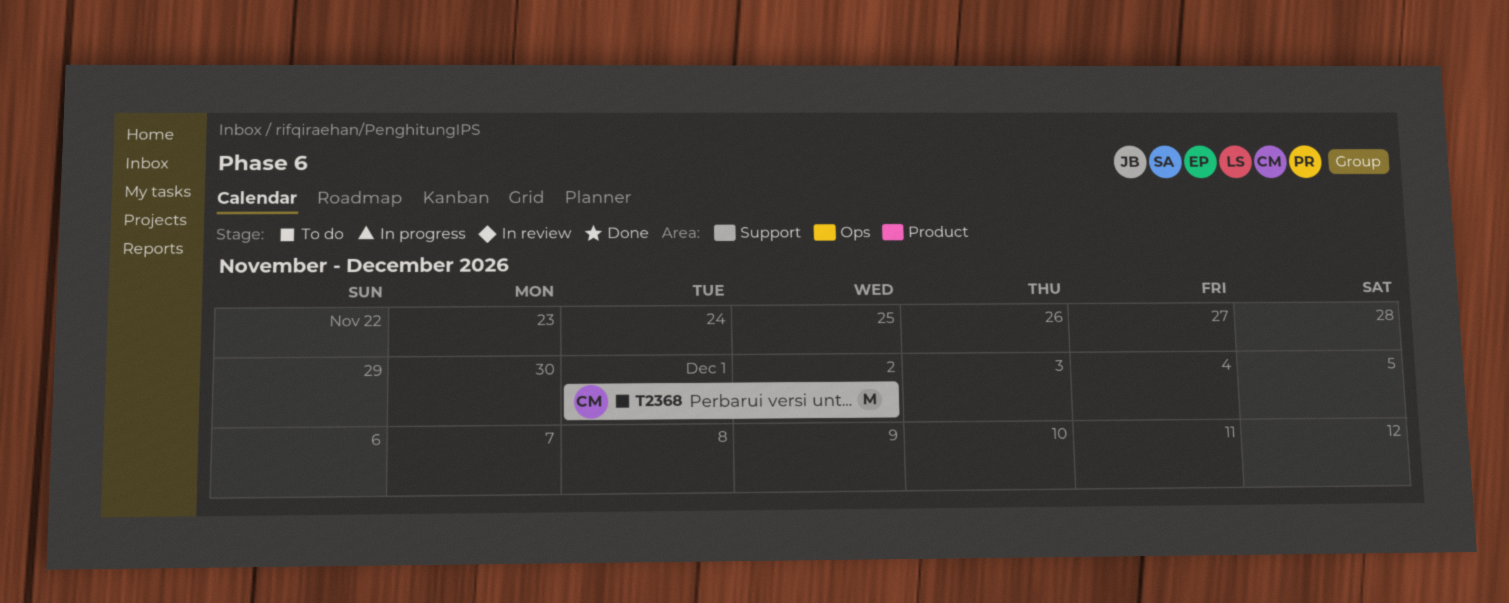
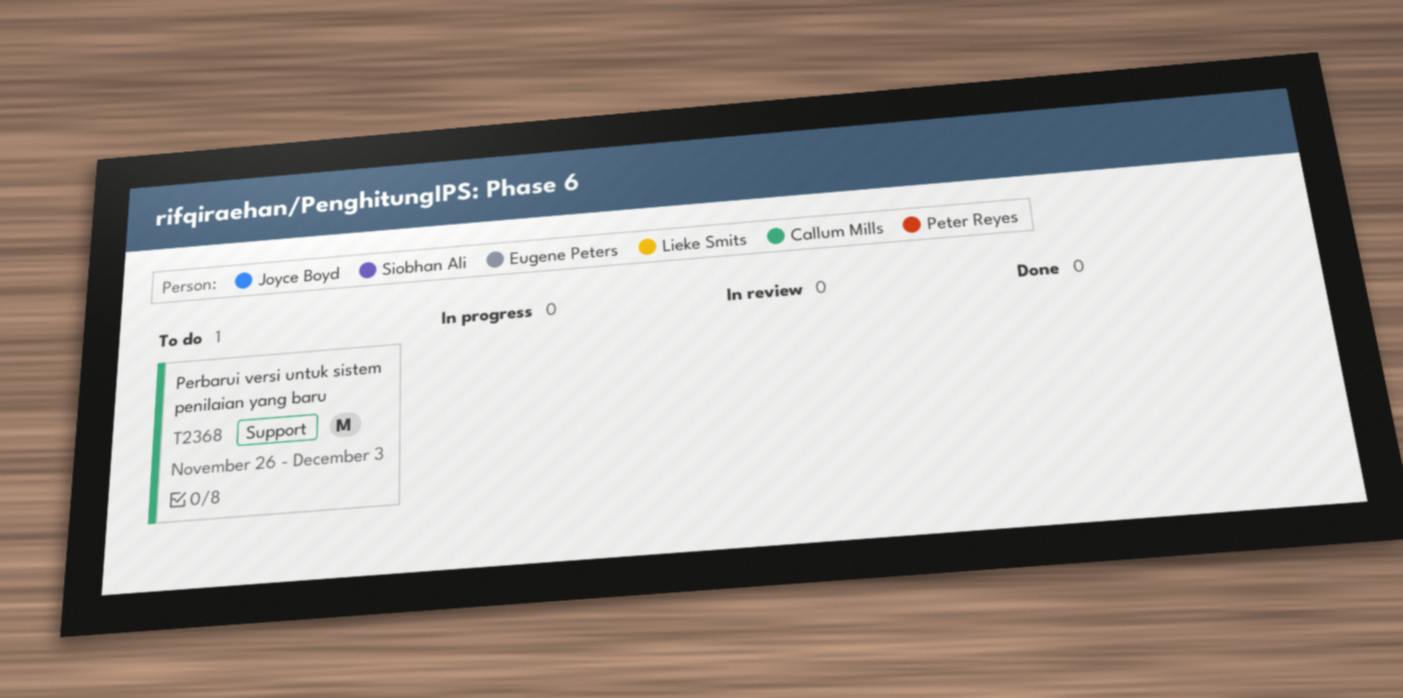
T2368, start: Dec 1 -> Nov 26
T2368, due: Dec 2 -> Dec 3

